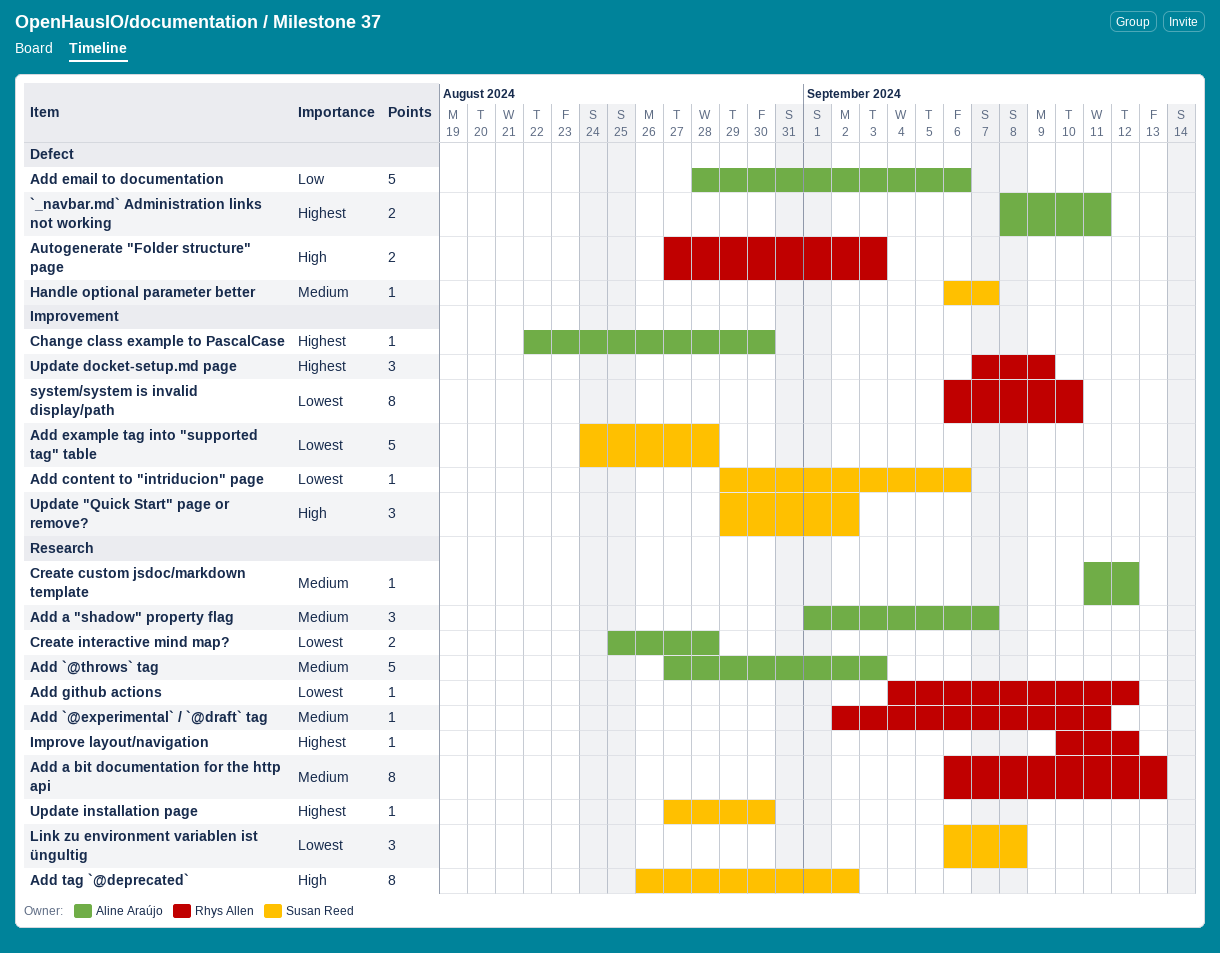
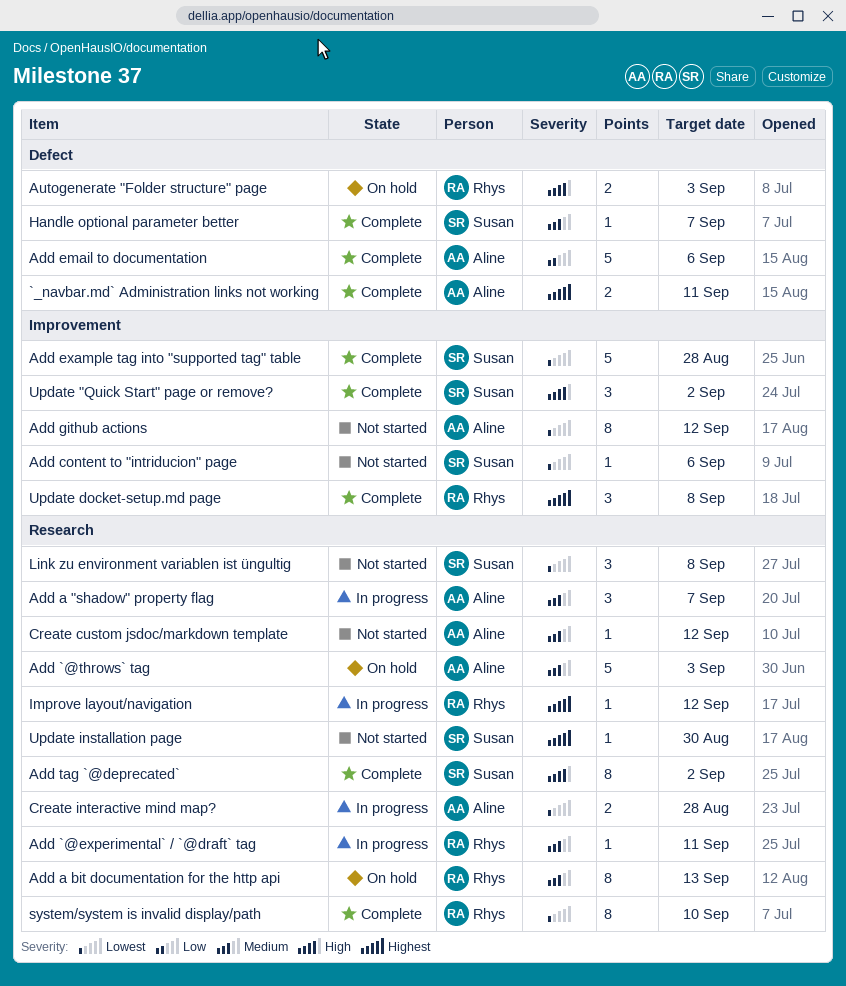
Add github actions, owner: Rhys Allen -> Aline Araújo
Add github actions, label: Research -> Improvement
Add github actions, estimate: 1 -> 8
Change class example to PascalCase: present -> none
system/system is invalid display/path, label: Improvement -> Research
Update docket-setup.md page, due: Sep 9 -> Sep 8

